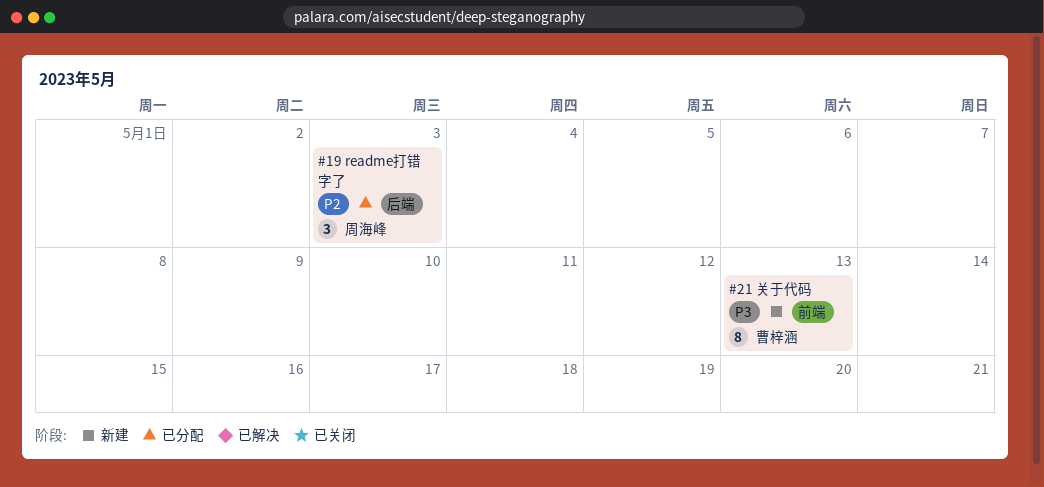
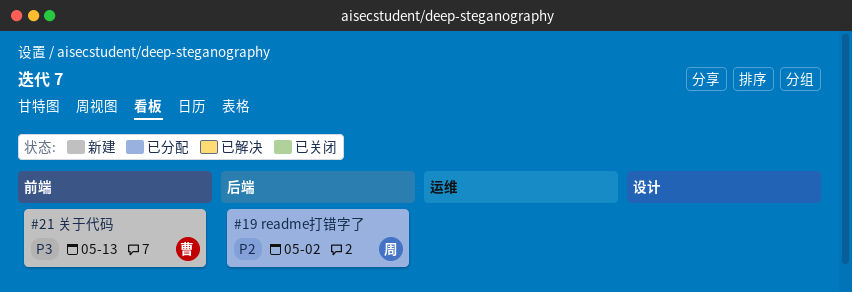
#19, due: May 3 -> May 2

